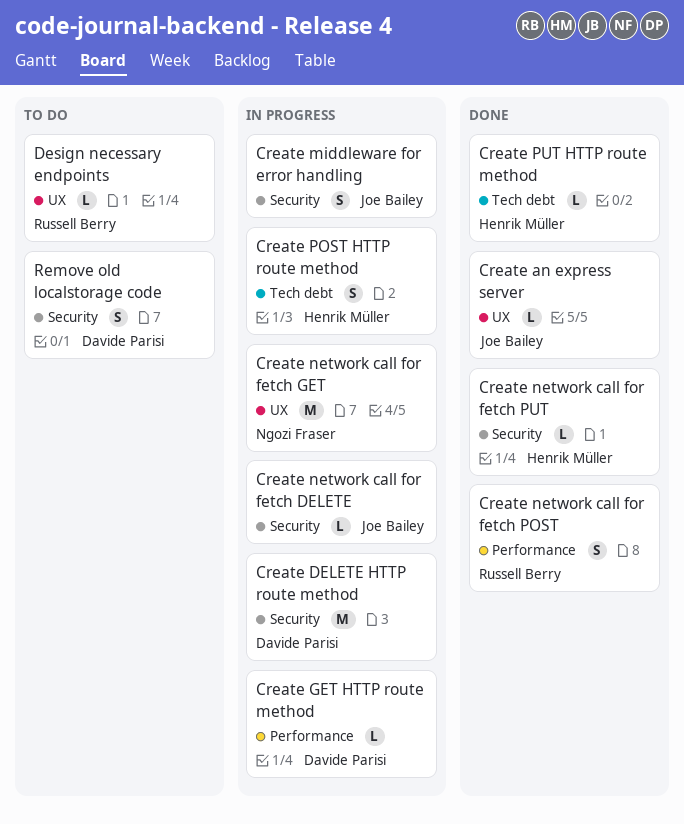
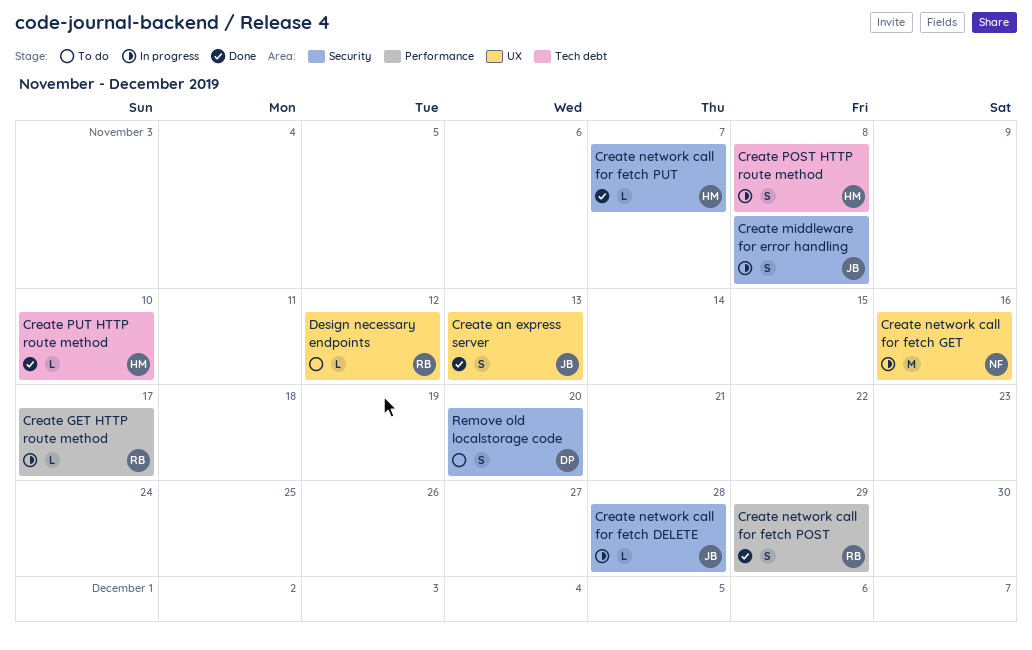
Create an express server, estimate: L -> S
Create DELETE HTTP route method: present -> none
Create GET HTTP route method, owner: Davide Parisi -> Russell Berry

